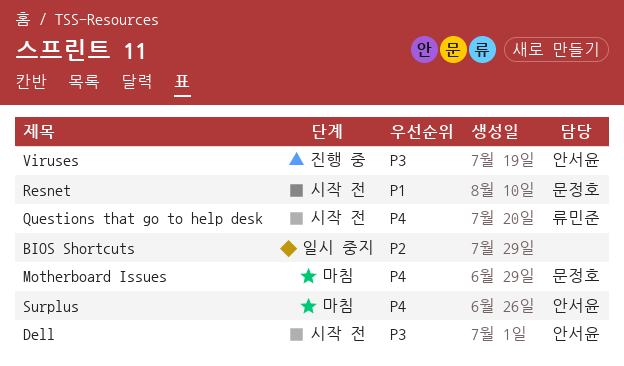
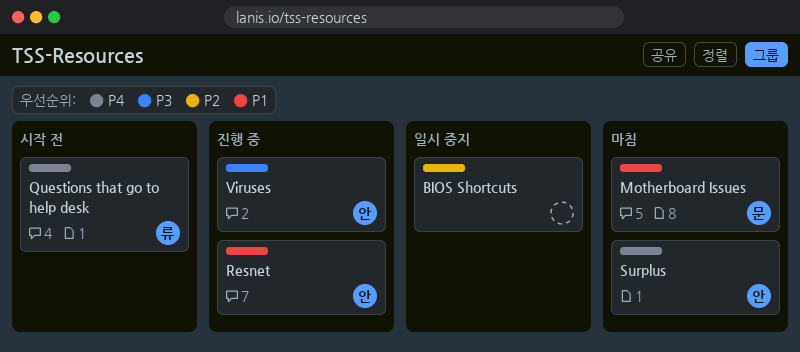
Dell: present -> none
Motherboard Issues, priority: P4 -> P1
Resnet, status: 시작 전 -> 진행 중
Resnet, owner: 문정호 -> 안서윤

